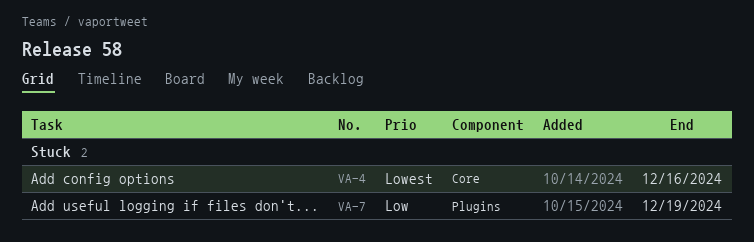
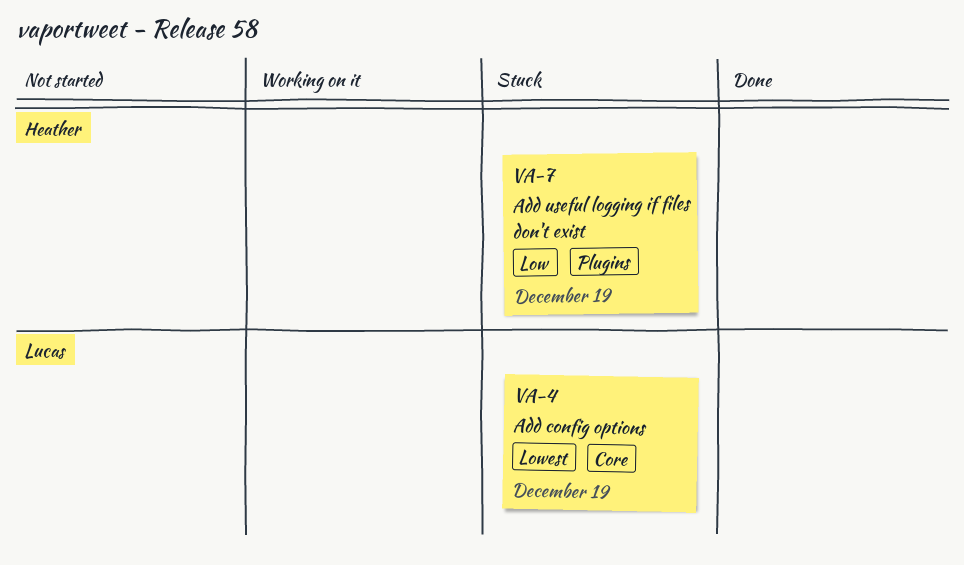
VA-4, due: Dec 16 -> Dec 19

